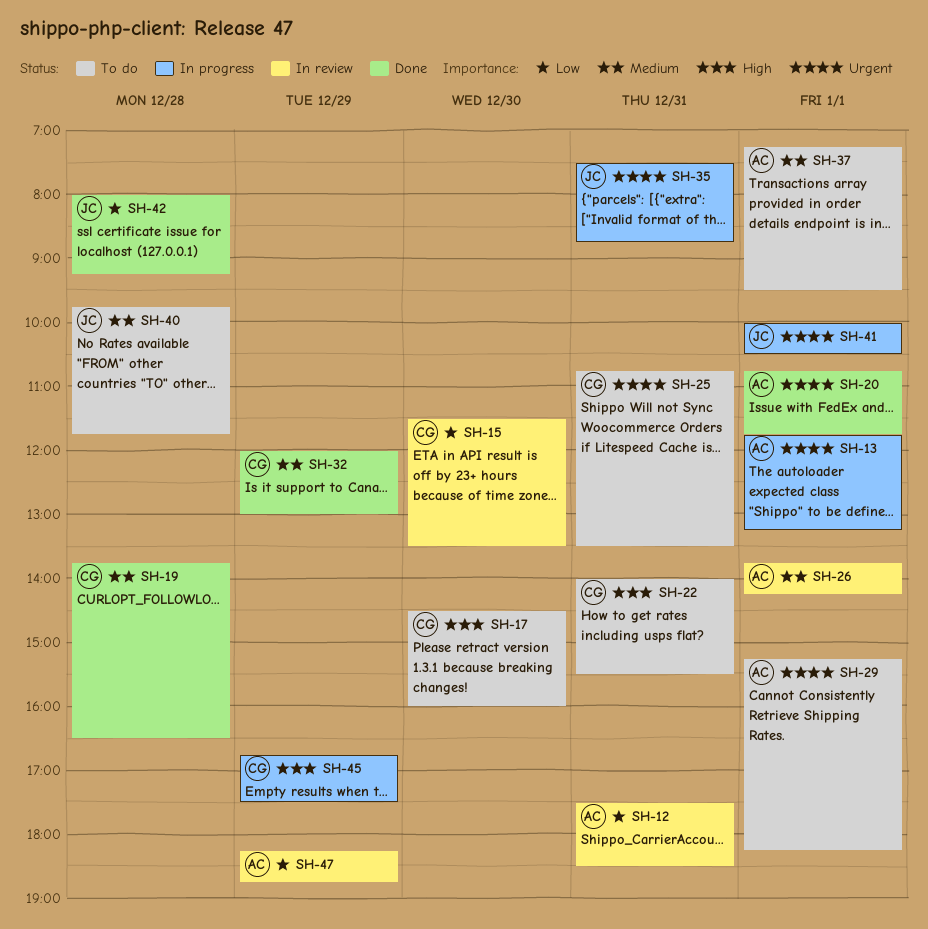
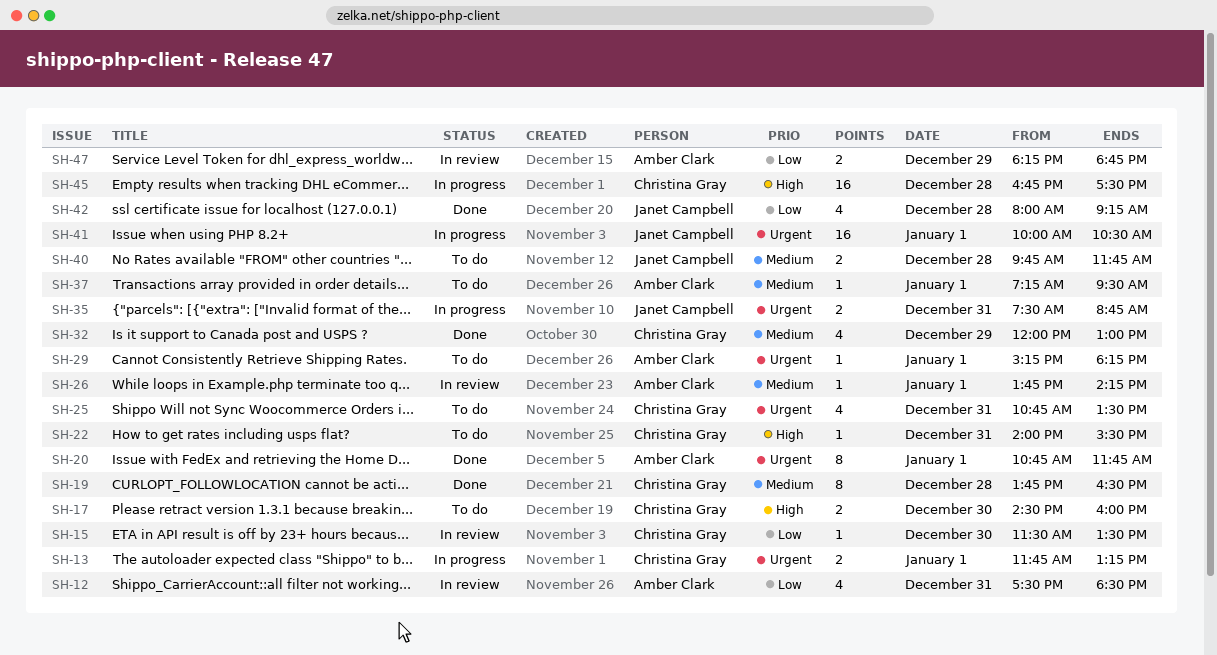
SH-13, owner: Amber Clark -> Christina Gray
SH-45, day: Dec 29 -> Dec 28

